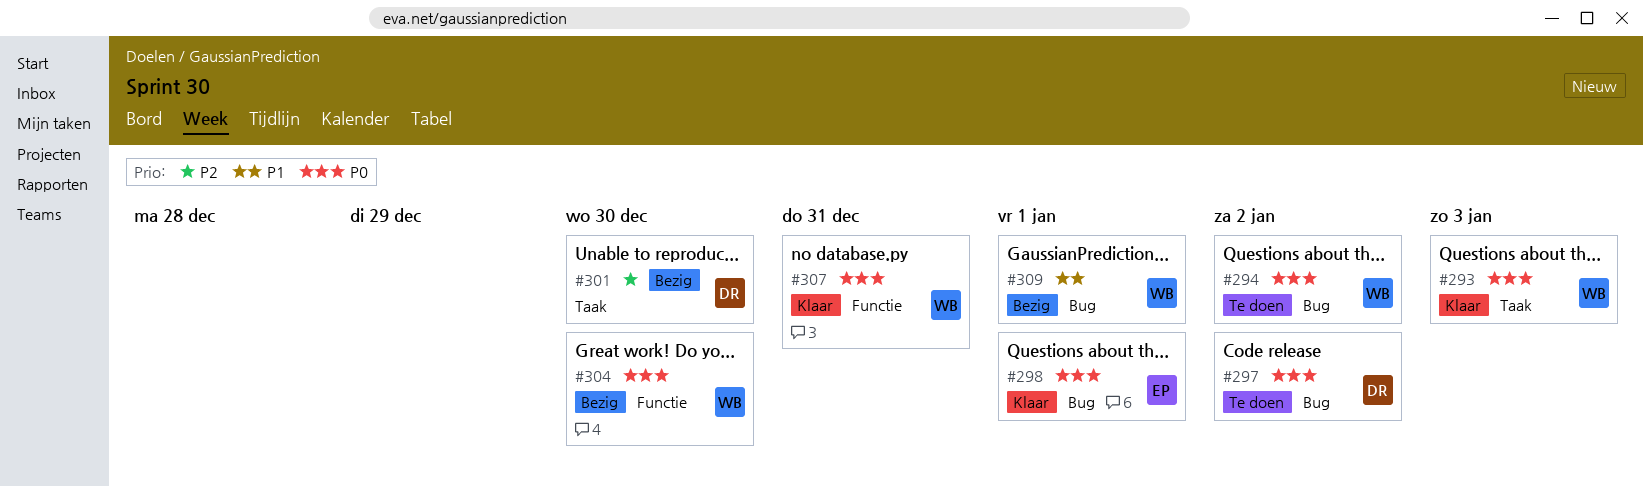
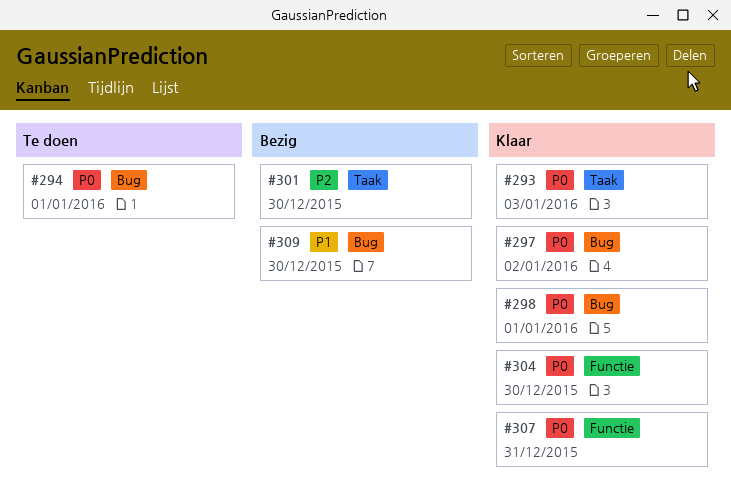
#294, due: Jan 2 -> Jan 1
#297, status: Te doen -> Klaar
#304, status: Bezig -> Klaar
#309, due: Jan 1 -> Dec 30

